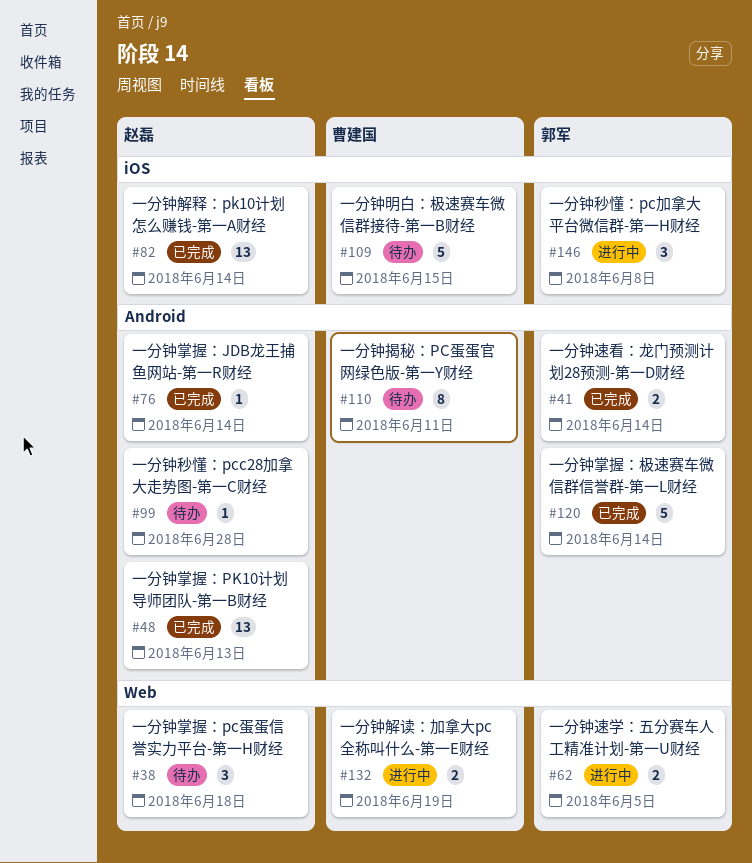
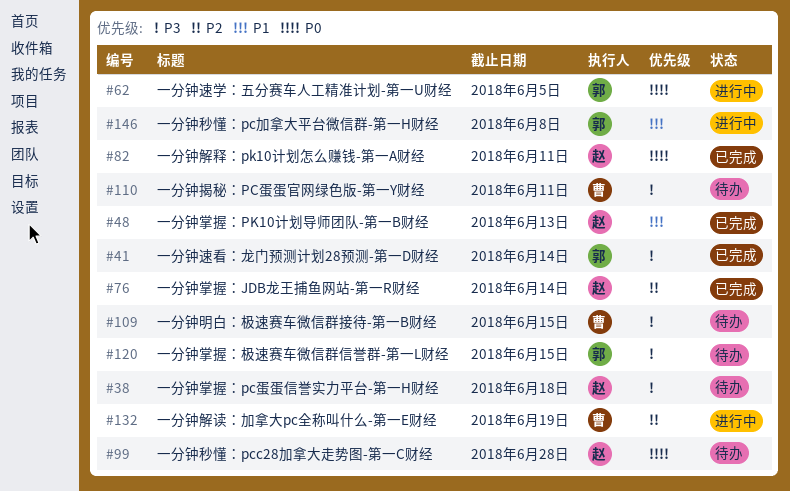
#82, due: Jun 14 -> Jun 11
#120, status: 已完成 -> 待办
#120, due: Jun 14 -> Jun 15

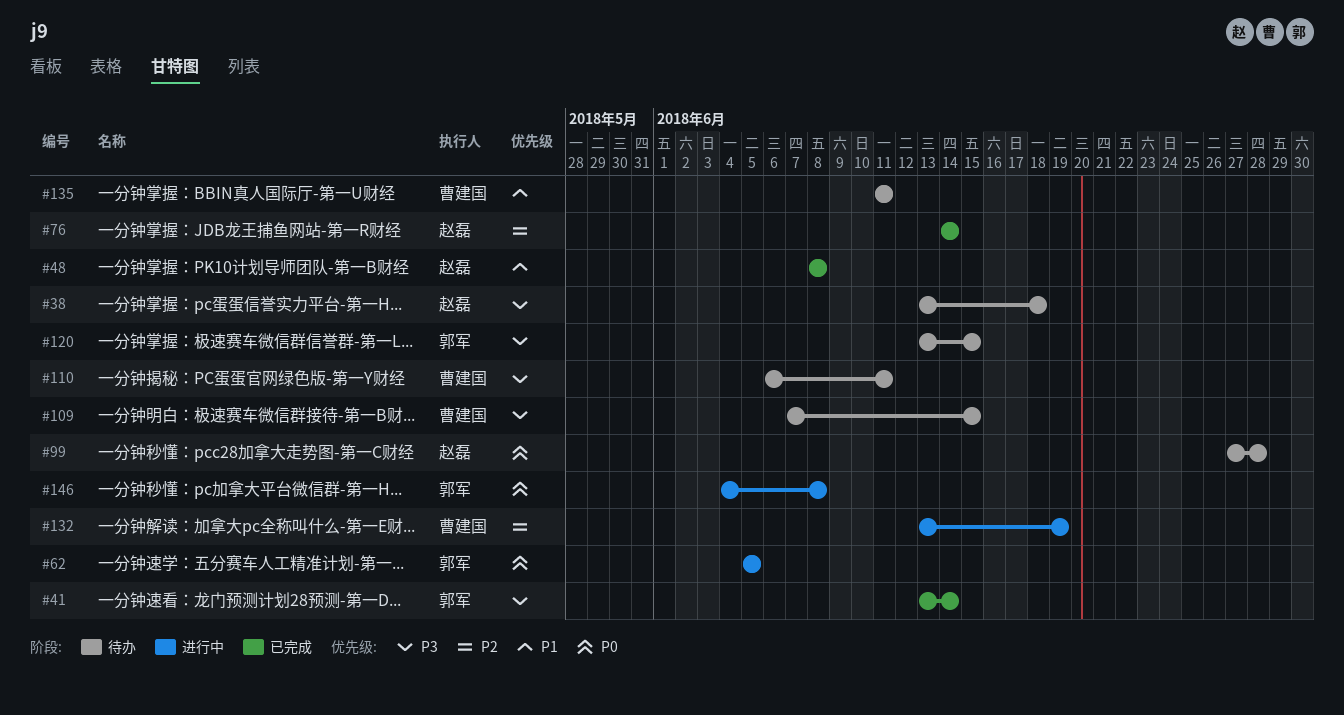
#48, due: Jun 13 -> Jun 8
#82: present -> none
#135: none -> present
#146, priority: P1 -> P0

